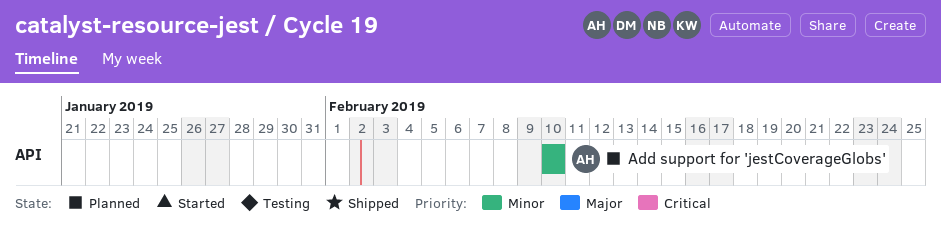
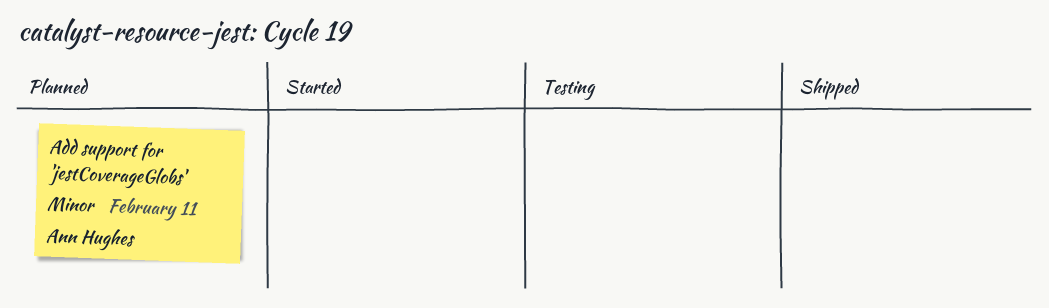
Add support for 'jestCoverageGlobs', due: Feb 10 -> Feb 11

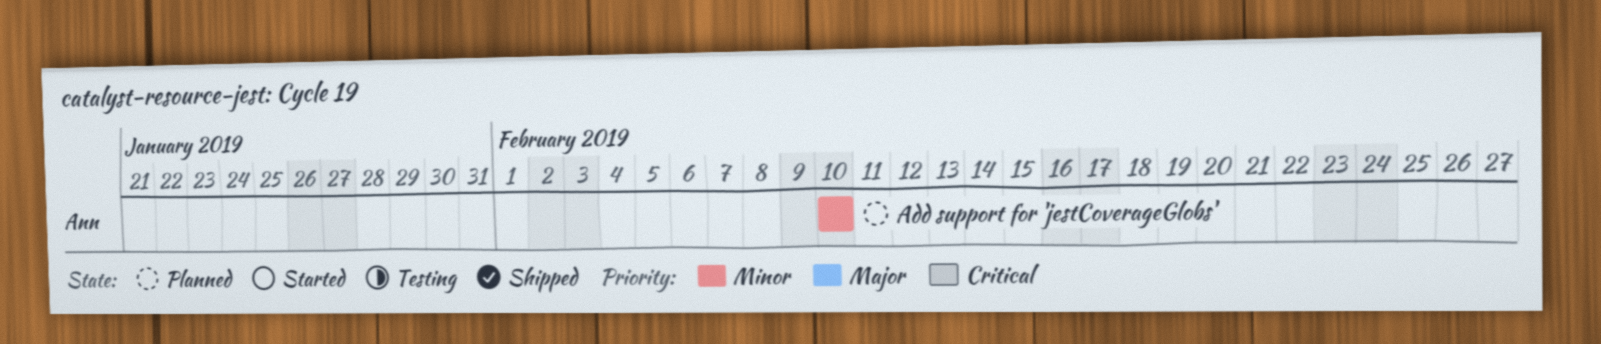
Add support for 'jestCoverageGlobs', due: Feb 11 -> Feb 10

